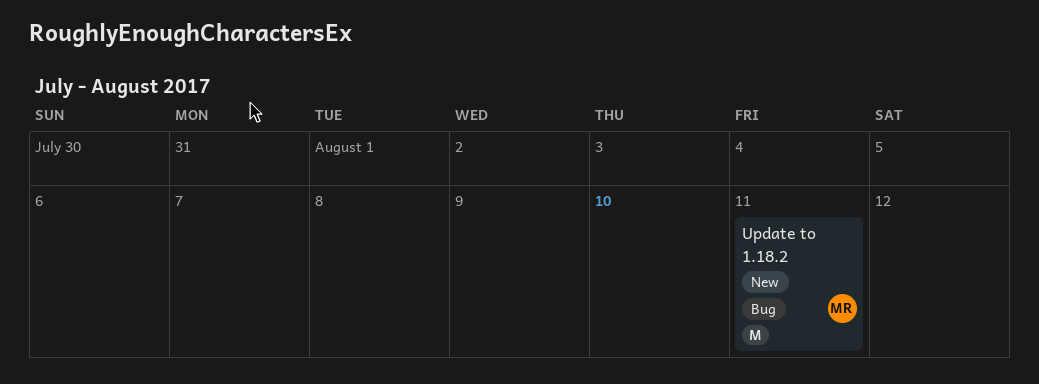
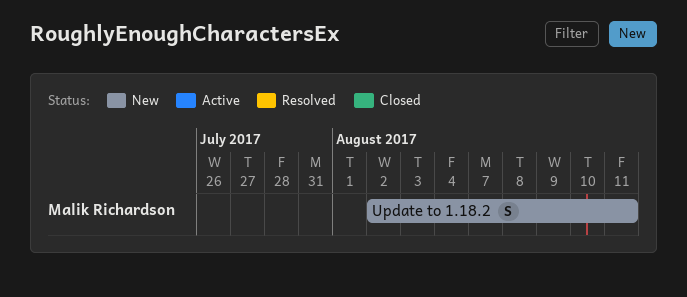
Update to 1.18.2, estimate: M -> S

